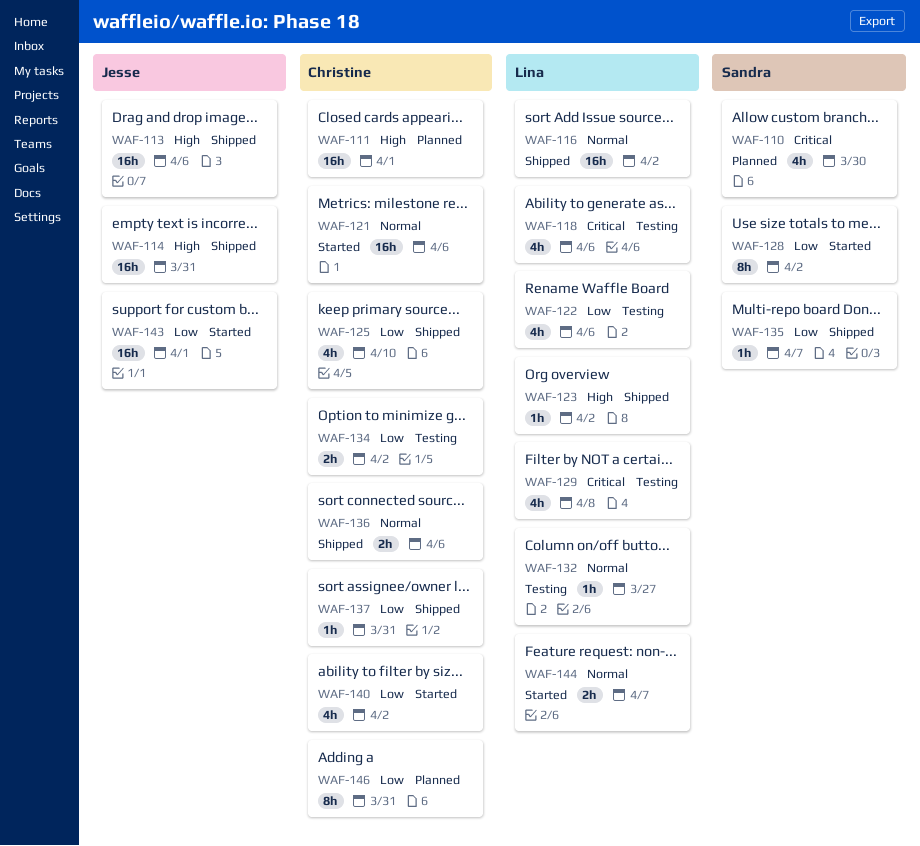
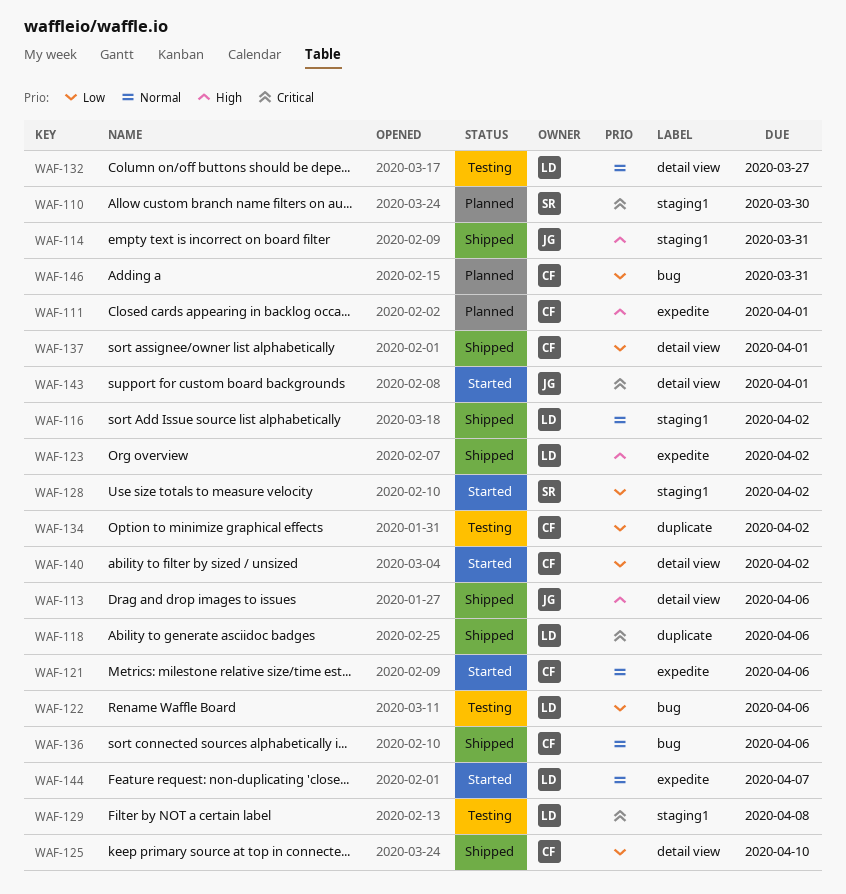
WAF-118, status: Testing -> Shipped
WAF-135: present -> none
WAF-137, due: Mar 31 -> Apr 1
WAF-143, priority: Low -> Critical

